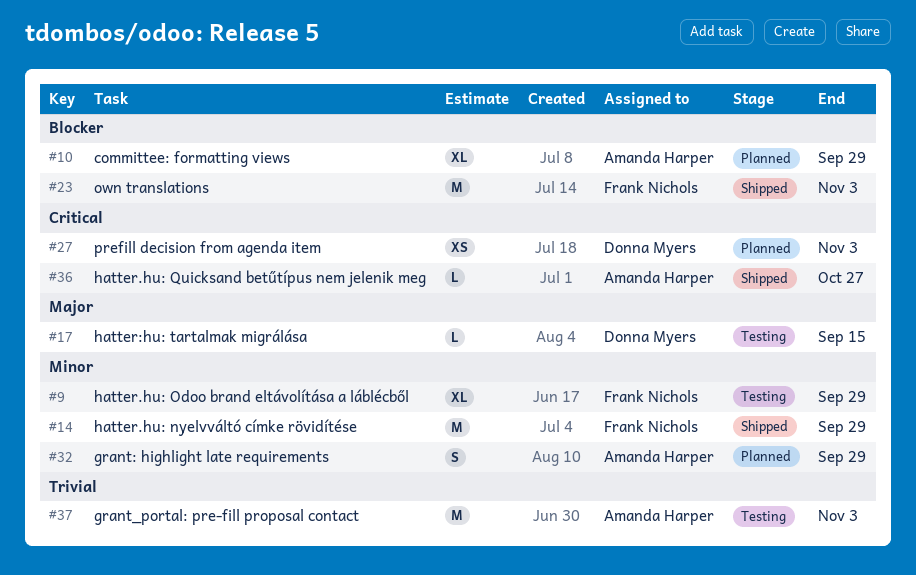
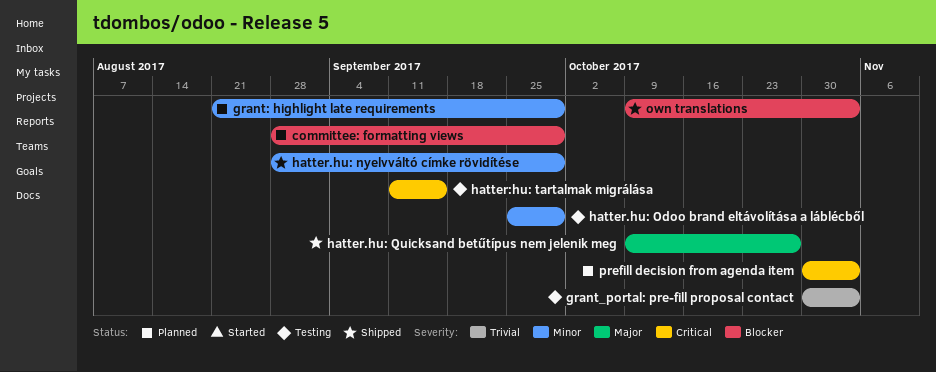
hatter.hu: Quicksand betűtípus nem jelenik meg, priority: Critical -> Major
hatter:hu: tartalmak migrálása, priority: Major -> Critical

